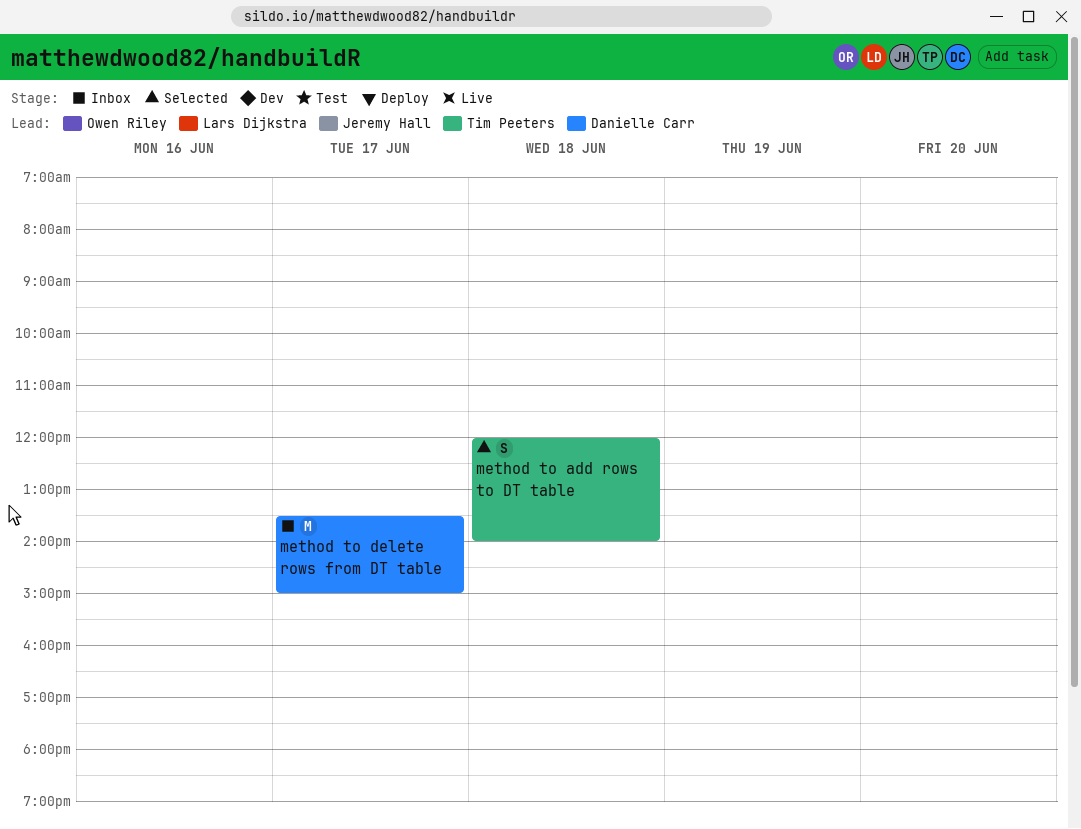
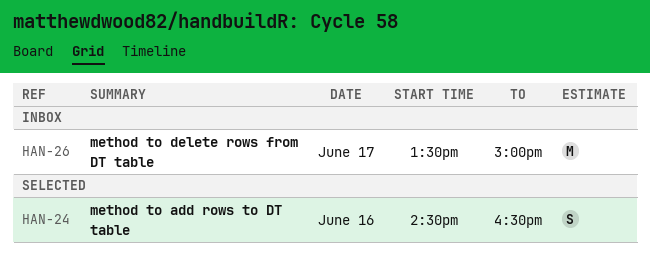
method to add rows to DT table, day: Jun 18 -> Jun 16
method to add rows to DT table, begins: 12:00 -> 14:30
method to add rows to DT table, ends: 14:00 -> 16:30

